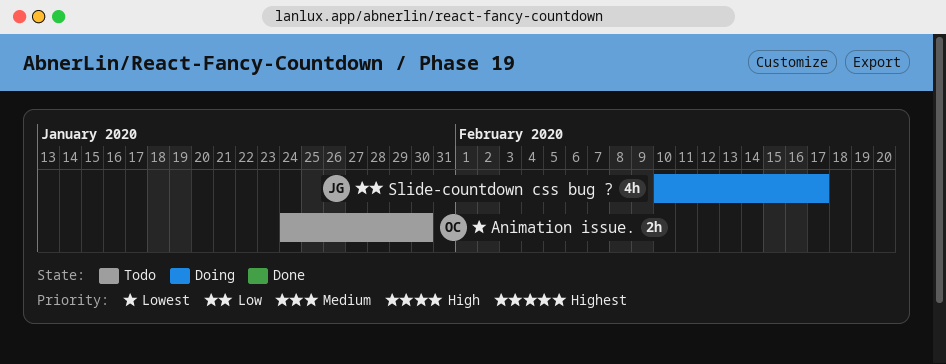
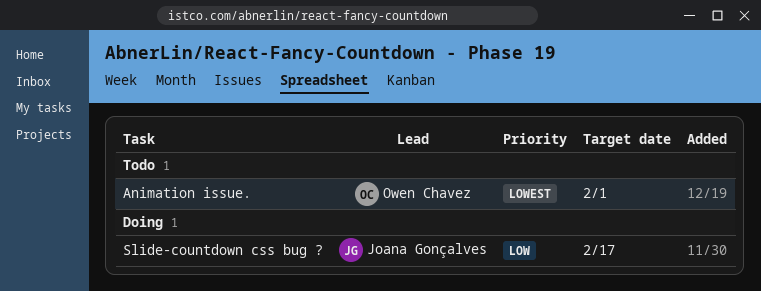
Animation issue., due: Jan 30 -> Feb 1

